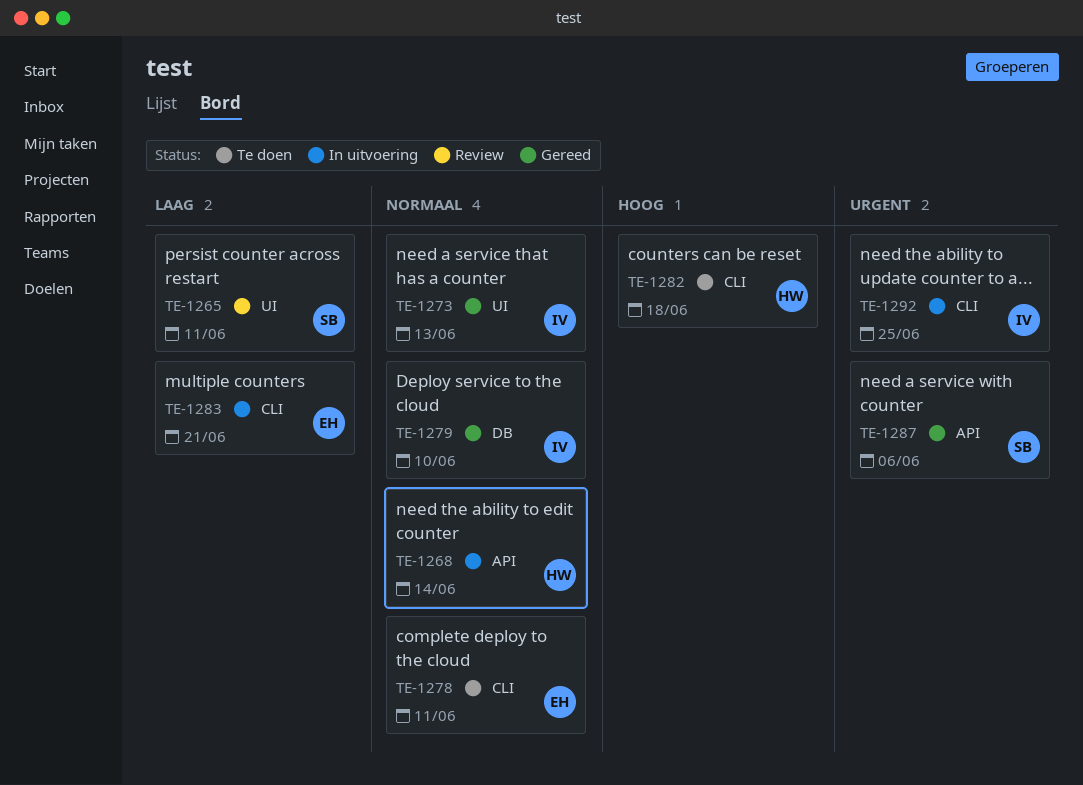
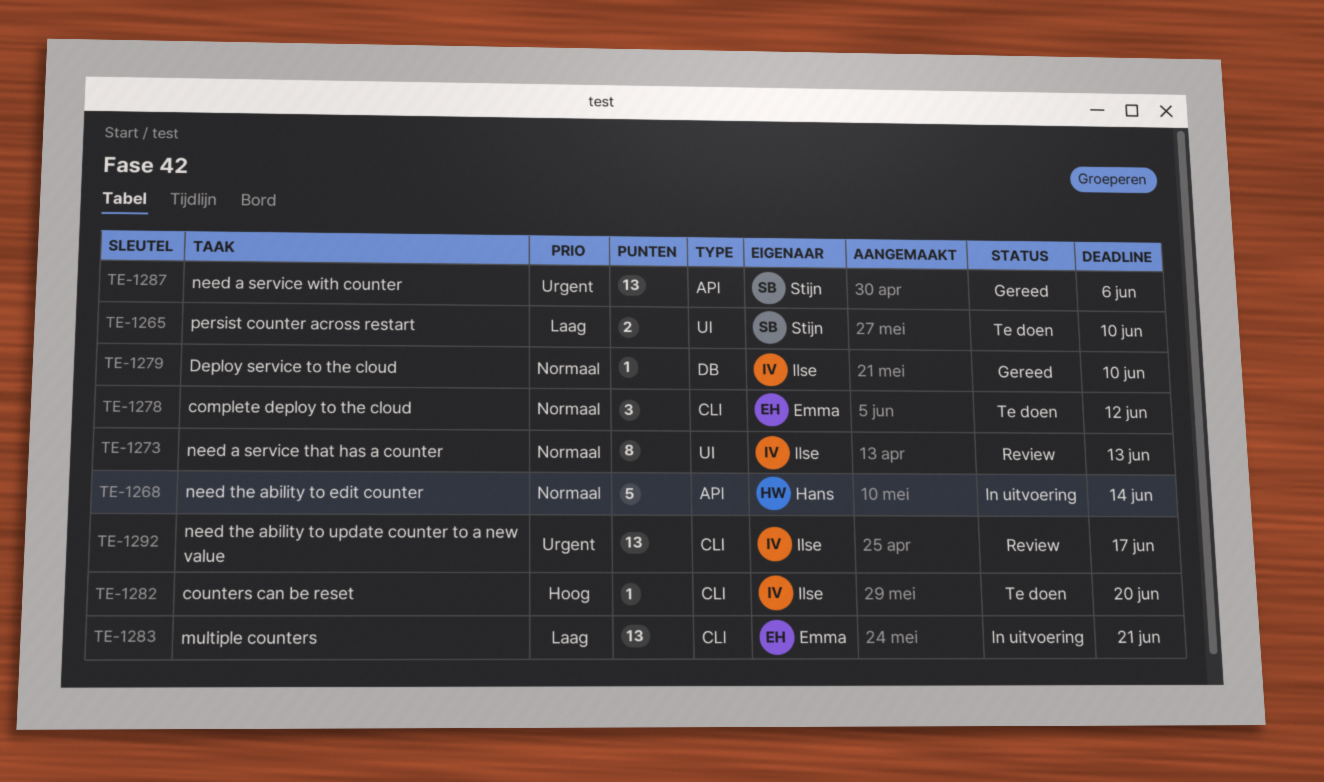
TE-1265, status: Review -> Te doen
TE-1265, due: Jun 11 -> Jun 10
TE-1273, status: Gereed -> Review
TE-1278, due: Jun 11 -> Jun 12
TE-1282, owner: Hans -> Ilse
TE-1282, due: Jun 18 -> Jun 20
TE-1292, status: In uitvoering -> Review
TE-1292, due: Jun 25 -> Jun 17

